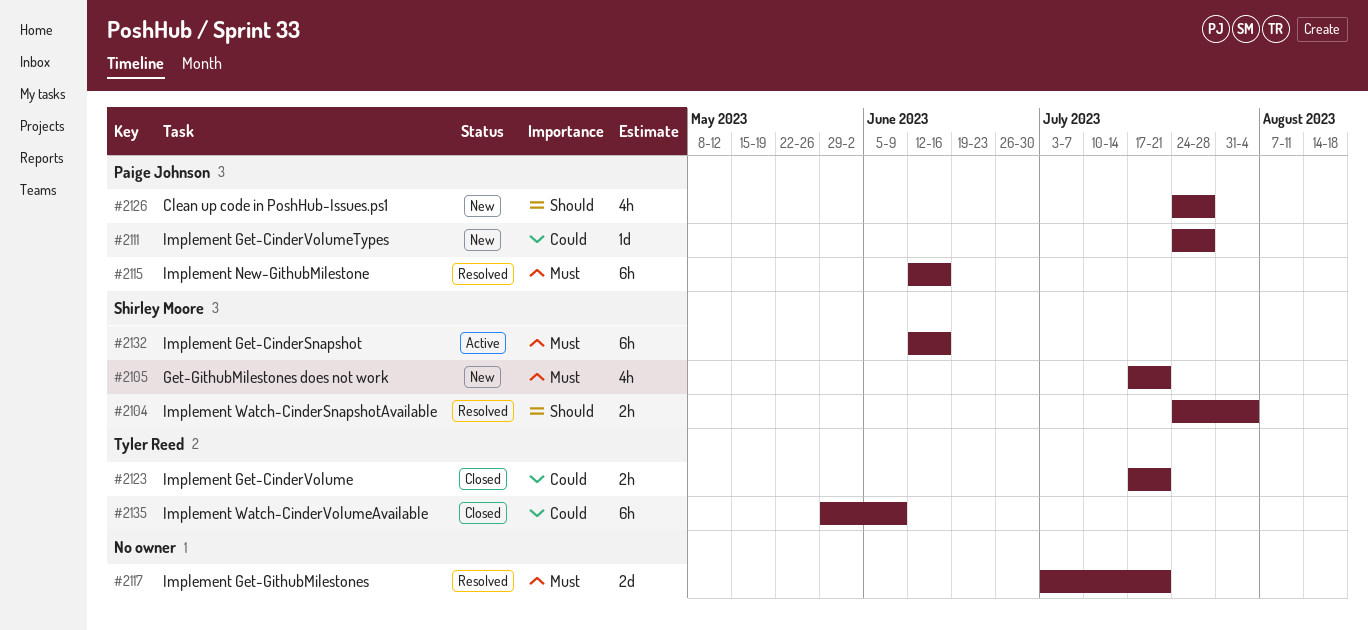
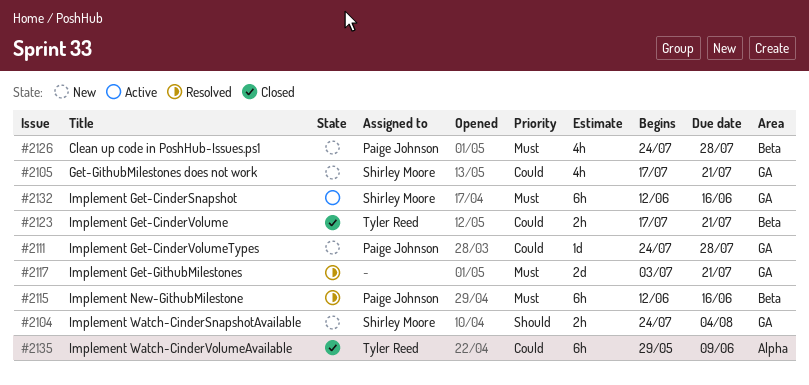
#2104, status: Resolved -> New
#2105, priority: Must -> Could
#2126, priority: Should -> Must

